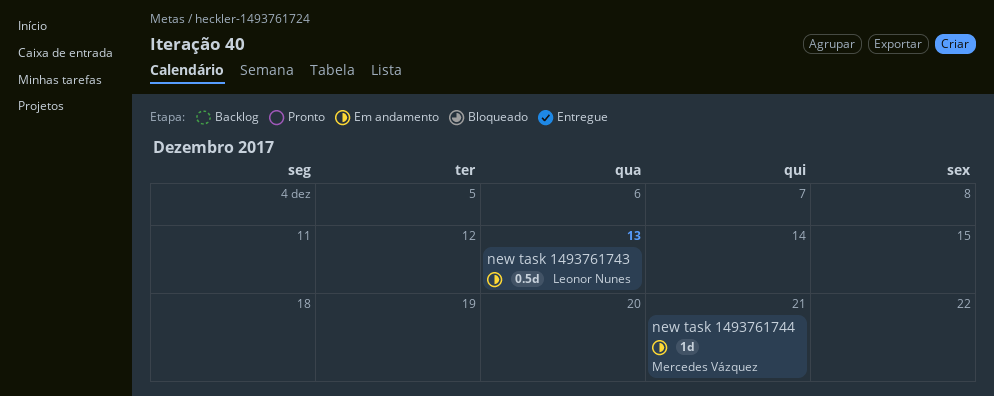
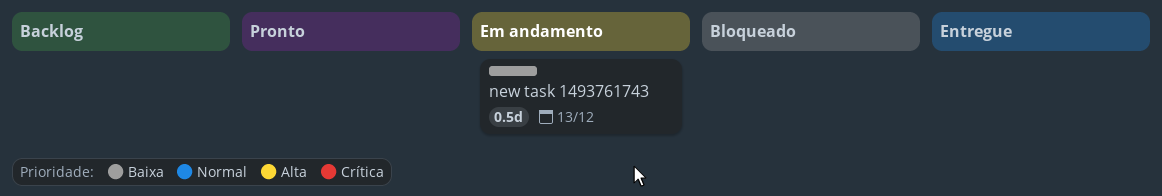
new task 1493761744: present -> none

